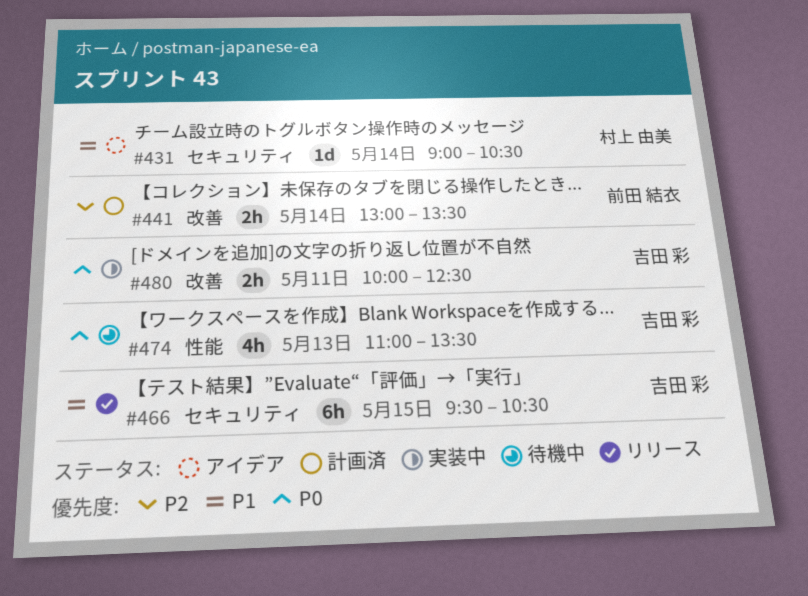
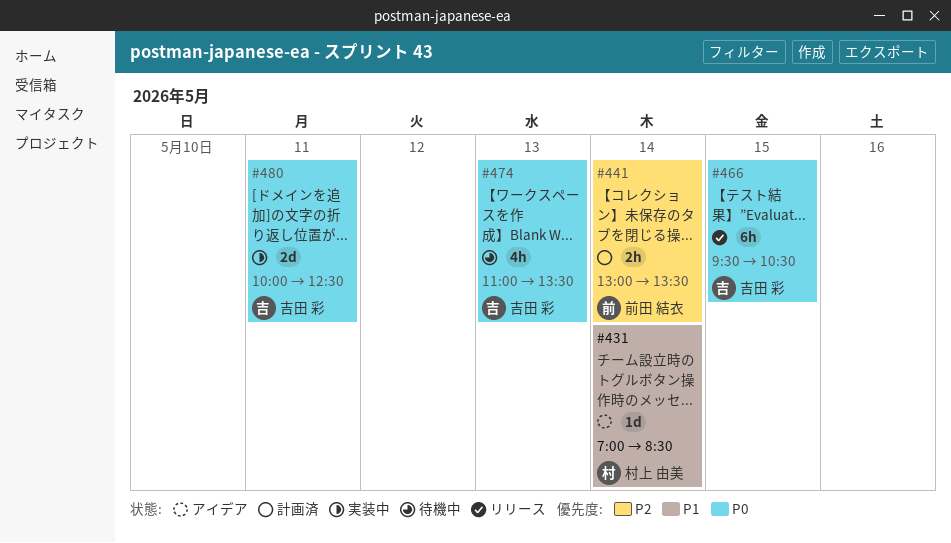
#431, begins: 09:00 -> 07:00
#431, ends: 10:30 -> 08:30
#466, priority: P1 -> P0
#480, estimate: 2h -> 2d

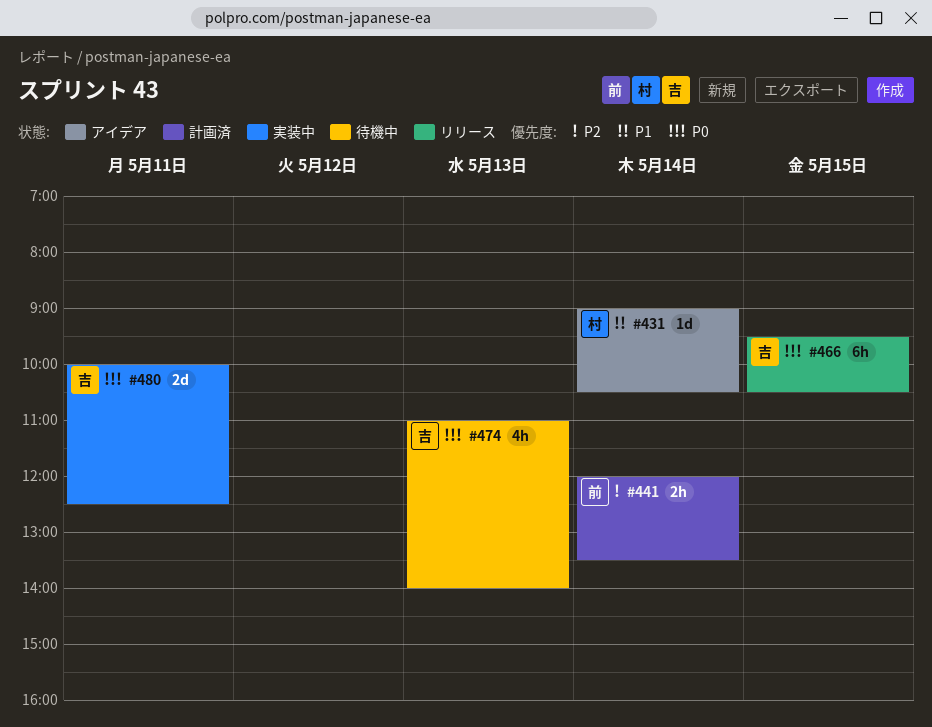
#431, begins: 07:00 -> 09:00
#431, ends: 08:30 -> 10:30
#441, begins: 13:00 -> 12:00
#474, ends: 13:30 -> 14:00

